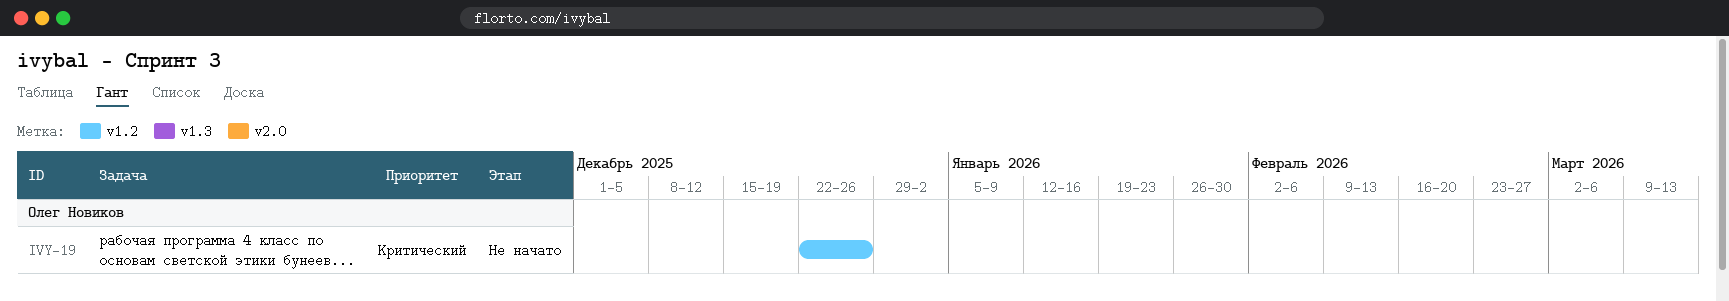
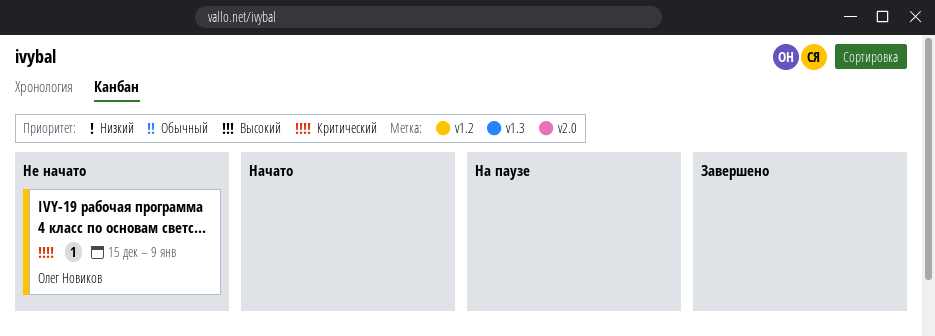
IVY-19, start: Dec 22 -> Dec 15
IVY-19, due: Dec 26 -> Jan 9

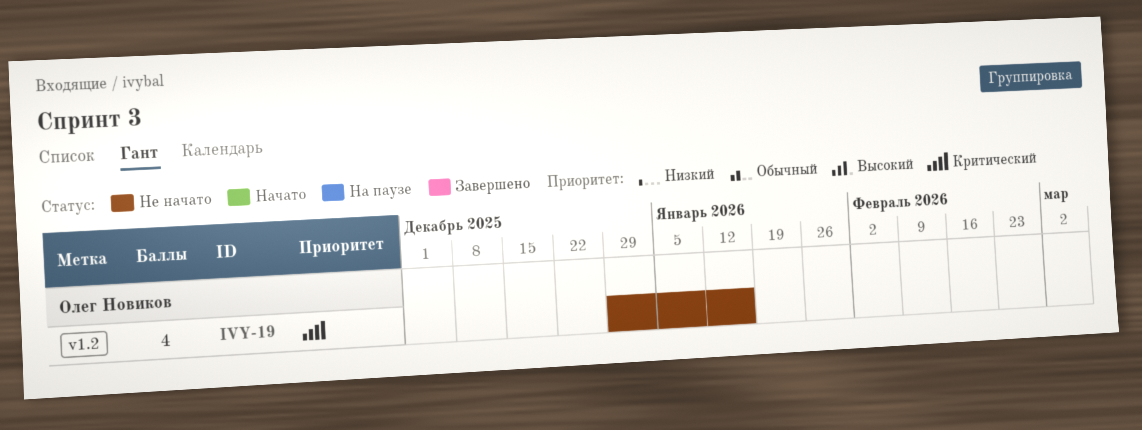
IVY-19, estimate: 1 -> 4
IVY-19, start: Dec 15 -> Dec 29
IVY-19, due: Jan 9 -> Jan 16

